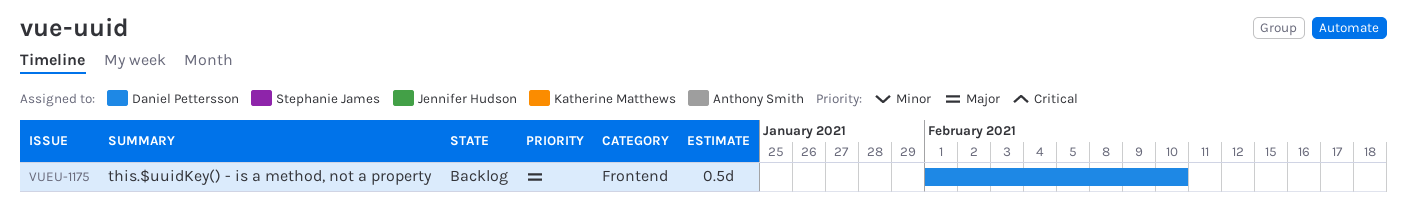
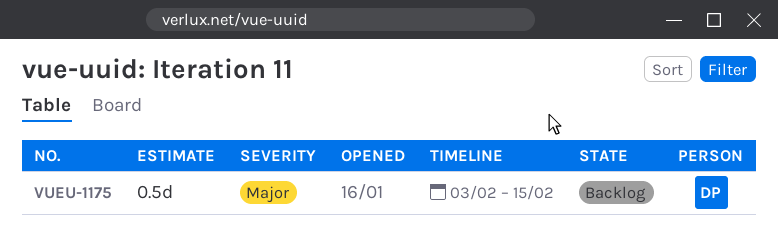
VUEU-1175, start: Feb 1 -> Feb 3
VUEU-1175, due: Feb 10 -> Feb 15

